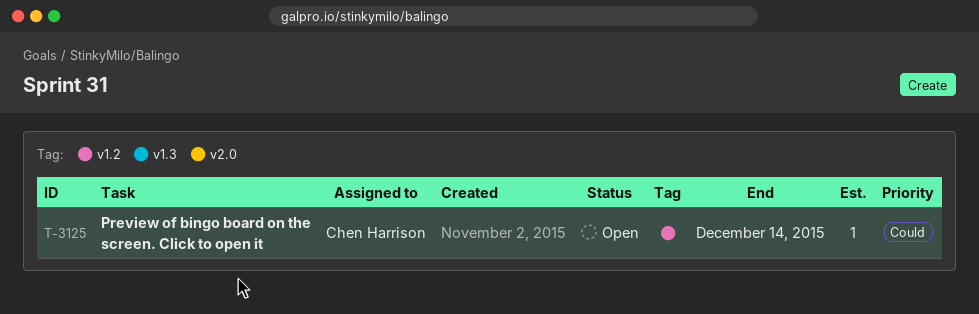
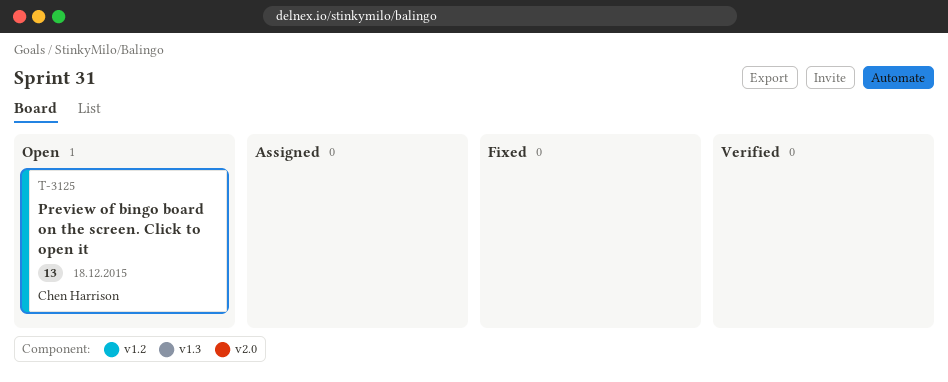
T-3125, estimate: 1 -> 13
T-3125, due: Dec 14 -> Dec 18

